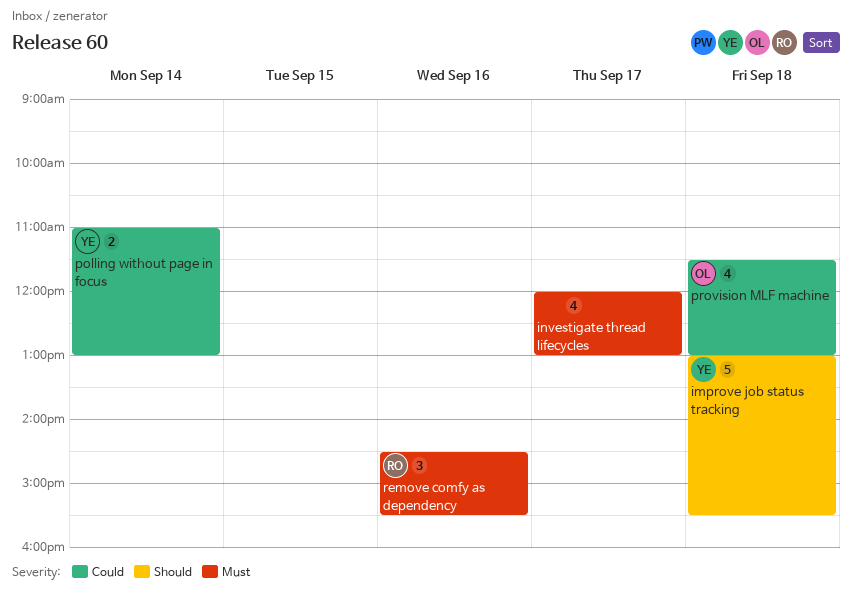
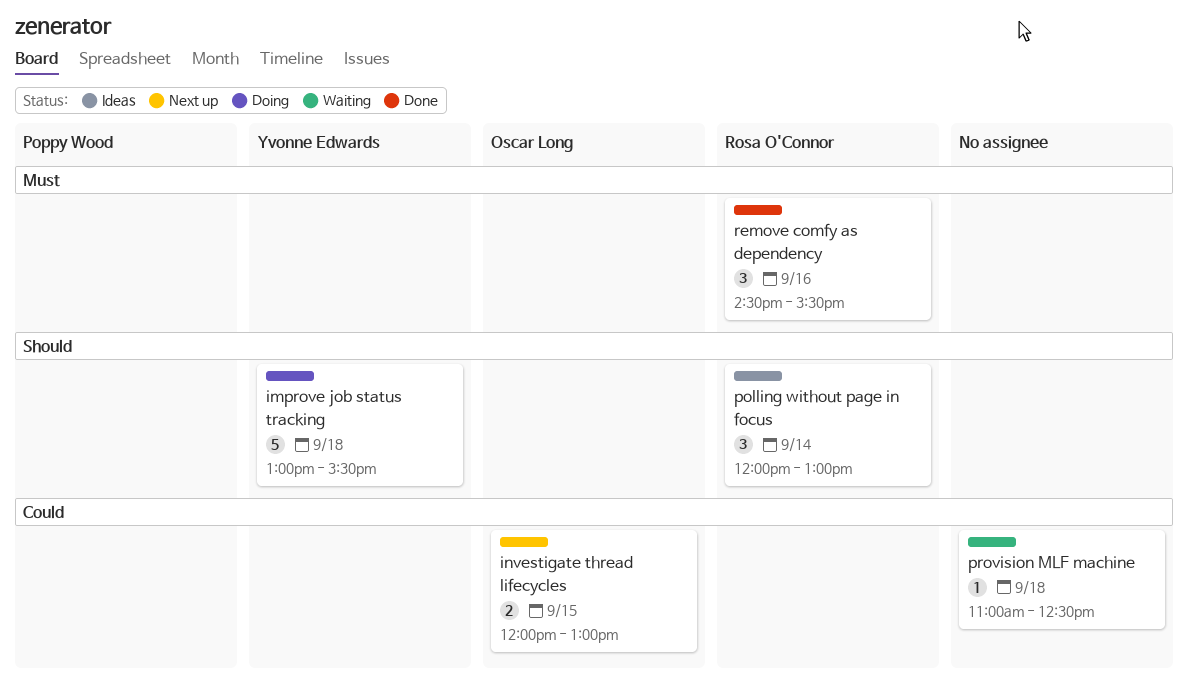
investigate thread lifecycles, owner: none -> Oscar Long
investigate thread lifecycles, priority: Must -> Could
investigate thread lifecycles, estimate: 4 -> 2
investigate thread lifecycles, day: Sep 17 -> Sep 15
polling without page in focus, owner: Yvonne Edwards -> Rosa O'Connor
polling without page in focus, priority: Could -> Should
polling without page in focus, estimate: 2 -> 3
polling without page in focus, begins: 11:00 -> 12:00
provision MLF machine, owner: Oscar Long -> none
provision MLF machine, estimate: 4 -> 1
provision MLF machine, begins: 11:30 -> 11:00
provision MLF machine, ends: 13:00 -> 12:30

